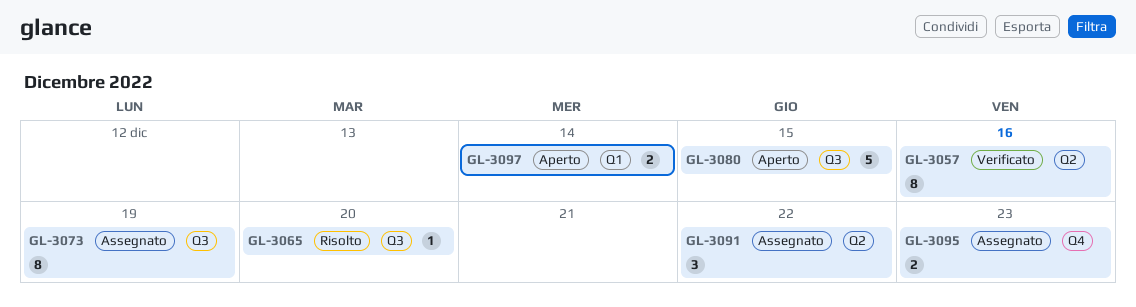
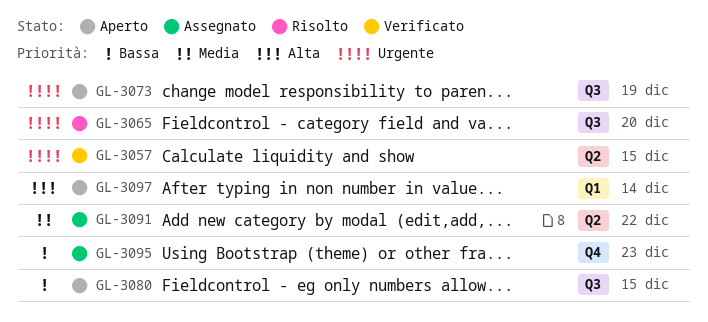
GL-3057, due: Dec 16 -> Dec 15
GL-3073, status: Assegnato -> Aperto

